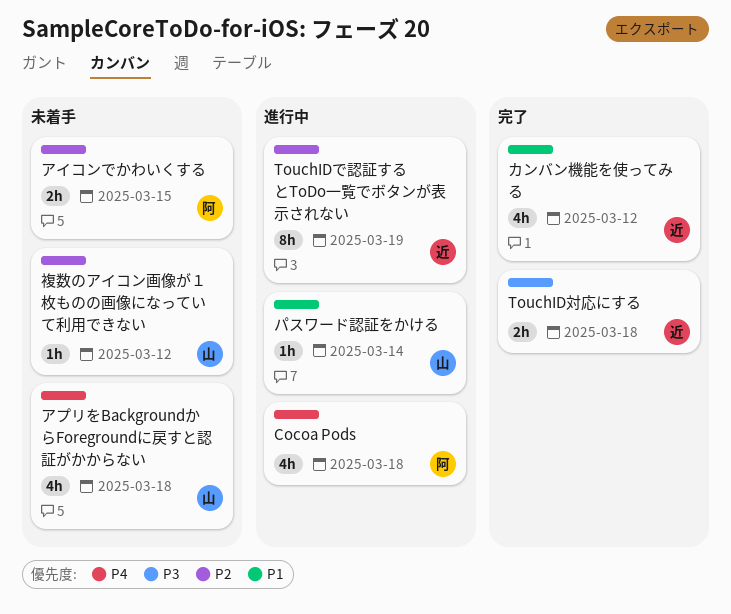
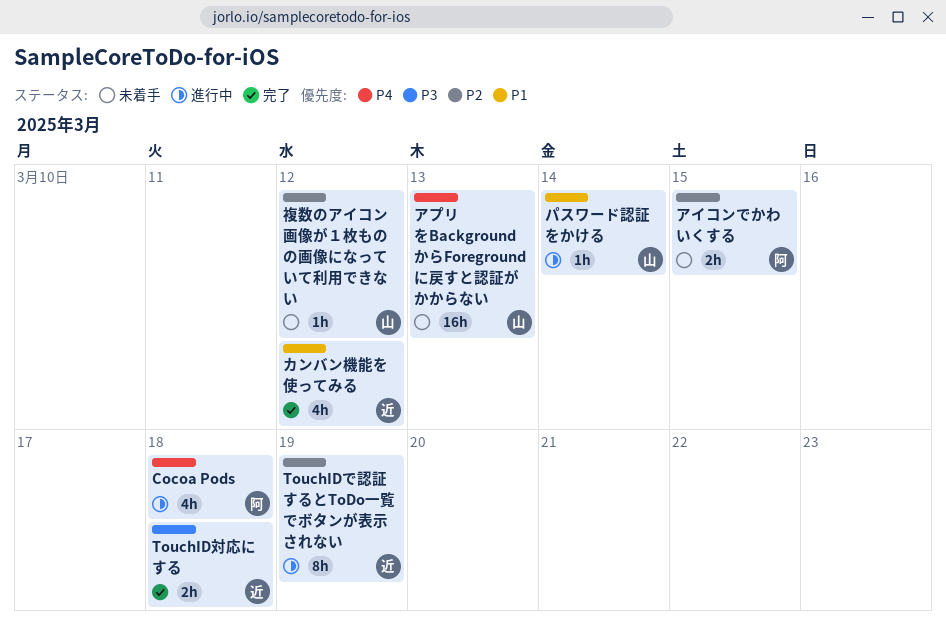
アプリをBackgroundからForegroundに戻すと認証がかからない, estimate: 4h -> 16h
アプリをBackgroundからForegroundに戻すと認証がかからない, due: Mar 18 -> Mar 13

